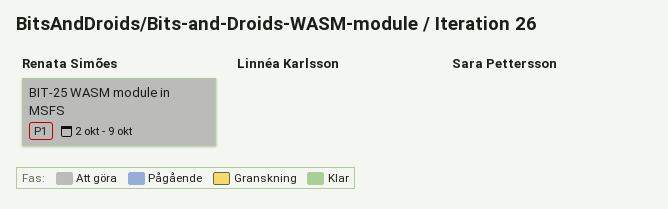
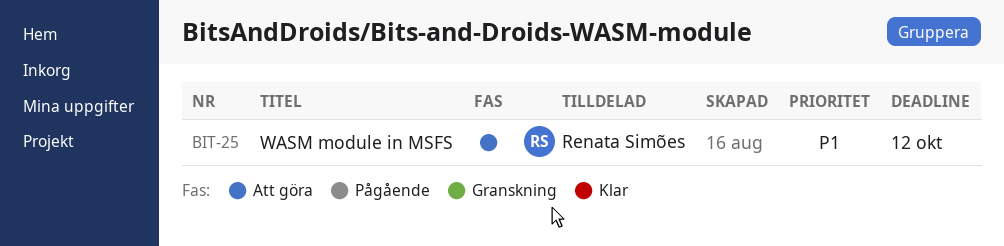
BIT-25, due: Oct 9 -> Oct 12

